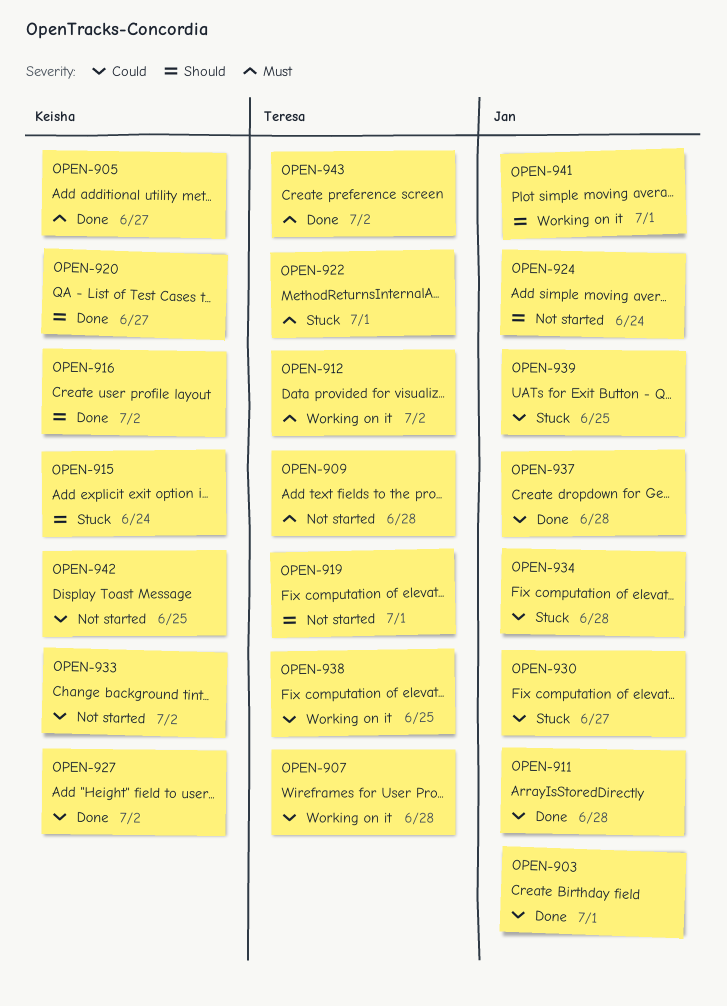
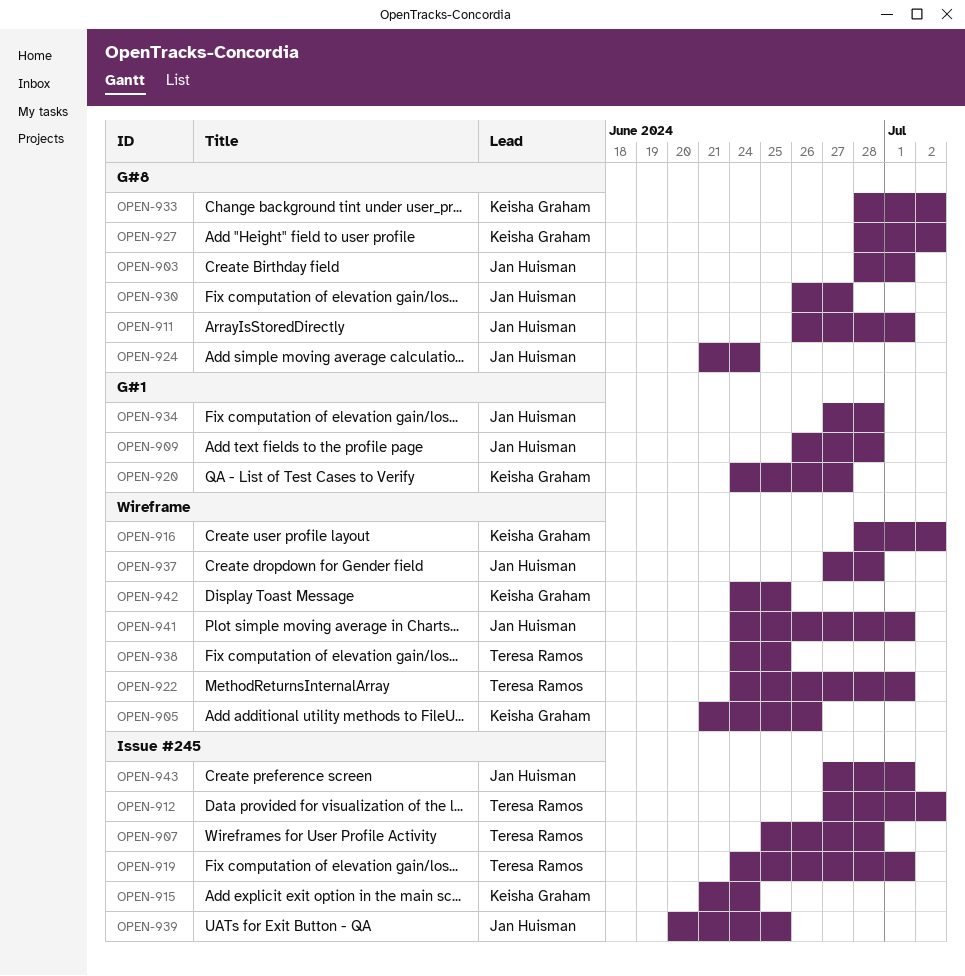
OPEN-905, due: Jun 27 -> Jun 26
OPEN-909, owner: Teresa Ramos -> Jan Huisman
OPEN-911, due: Jun 28 -> Jul 1
OPEN-943, owner: Teresa Ramos -> Jan Huisman
OPEN-943, due: Jul 2 -> Jul 1

